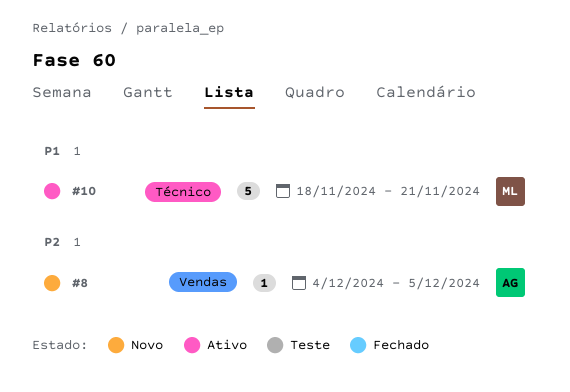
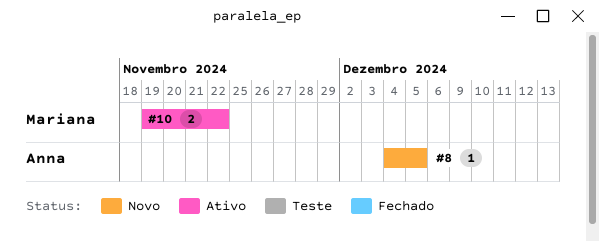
#10, estimate: 5 -> 2
#10, start: Nov 18 -> Nov 19
#10, due: Nov 21 -> Nov 22

